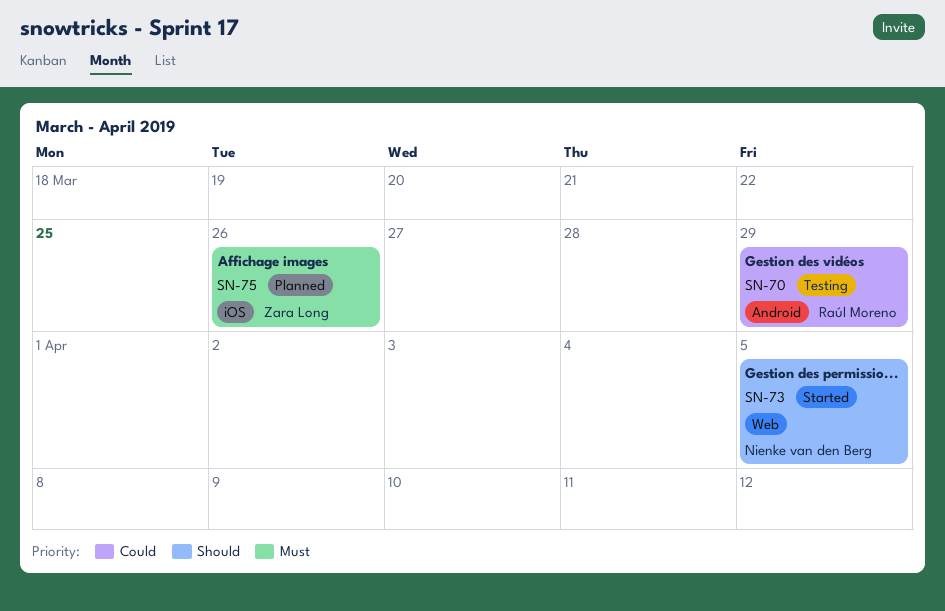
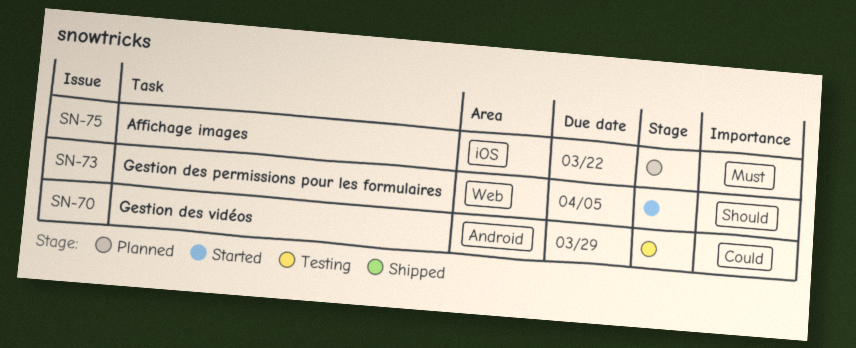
SN-75, due: Mar 26 -> Mar 22

